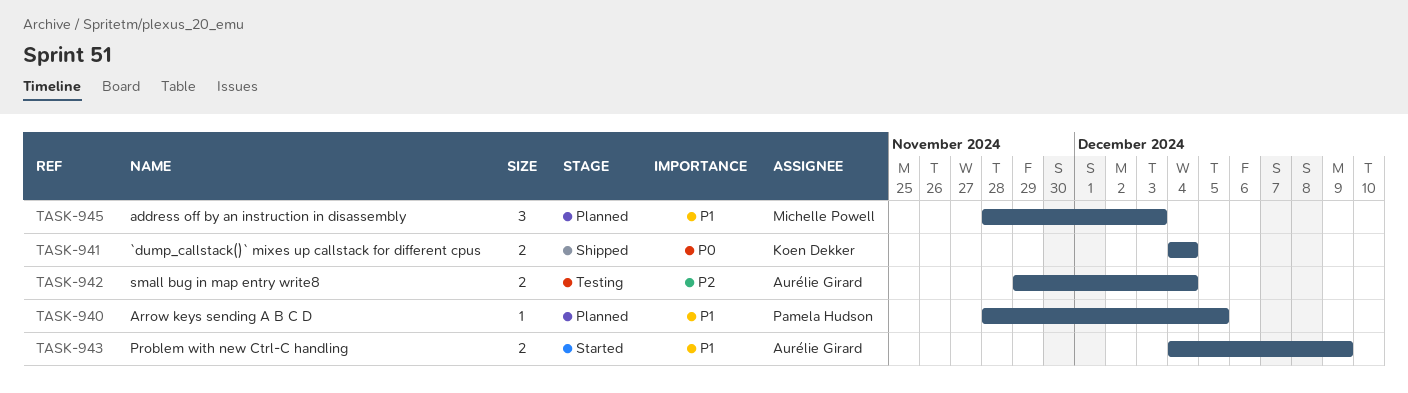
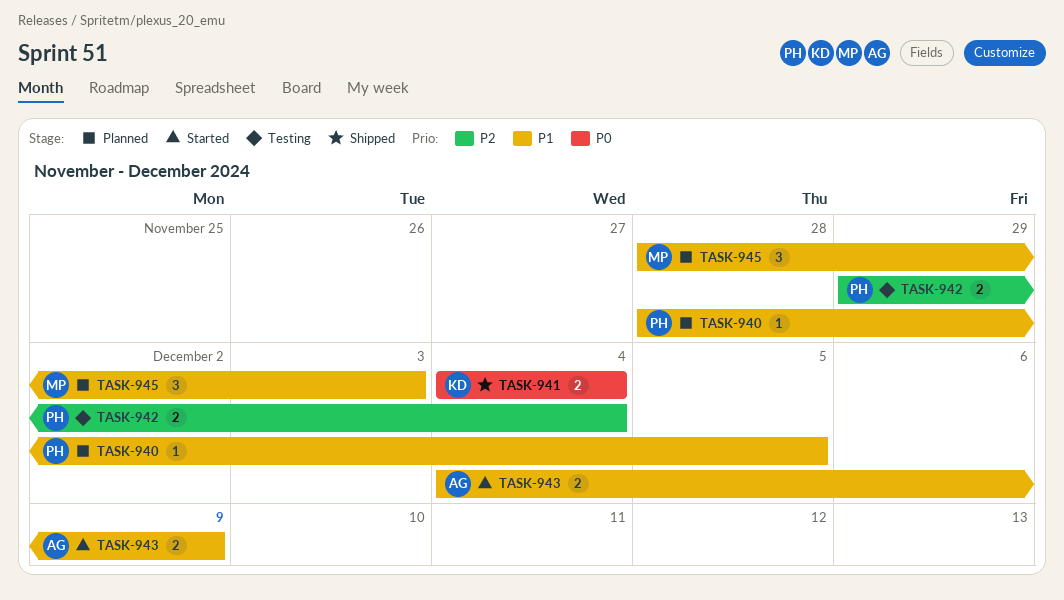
TASK-942, owner: Aurélie Girard -> Pamela Hudson

